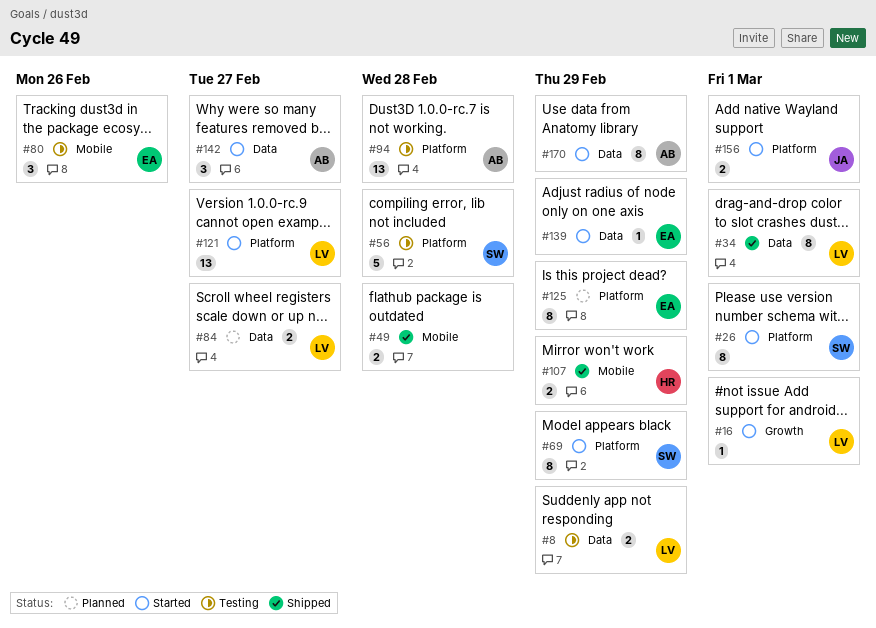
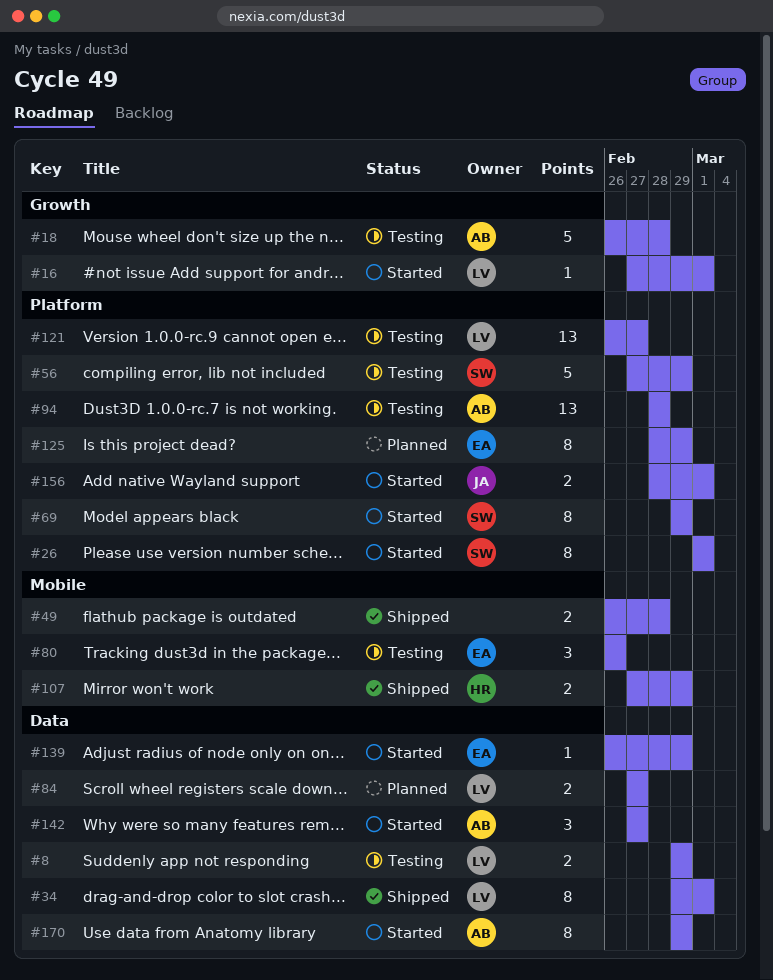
#18: none -> present
#56, due: Feb 28 -> Feb 29
#121, status: Started -> Testing

